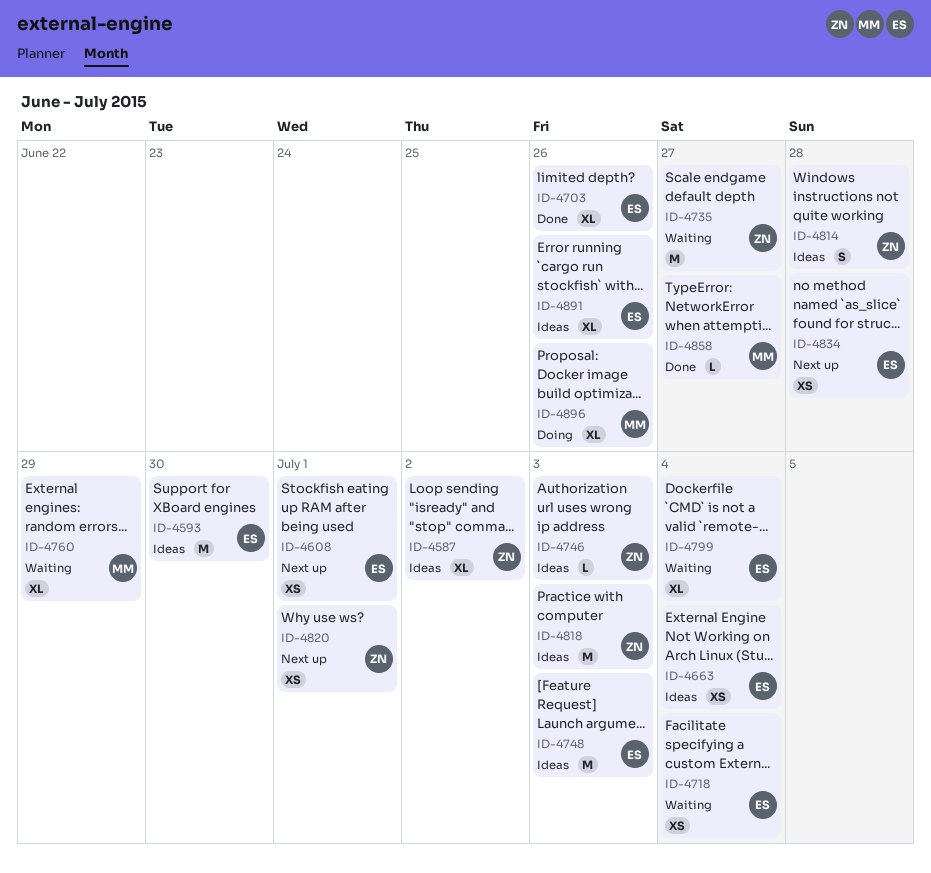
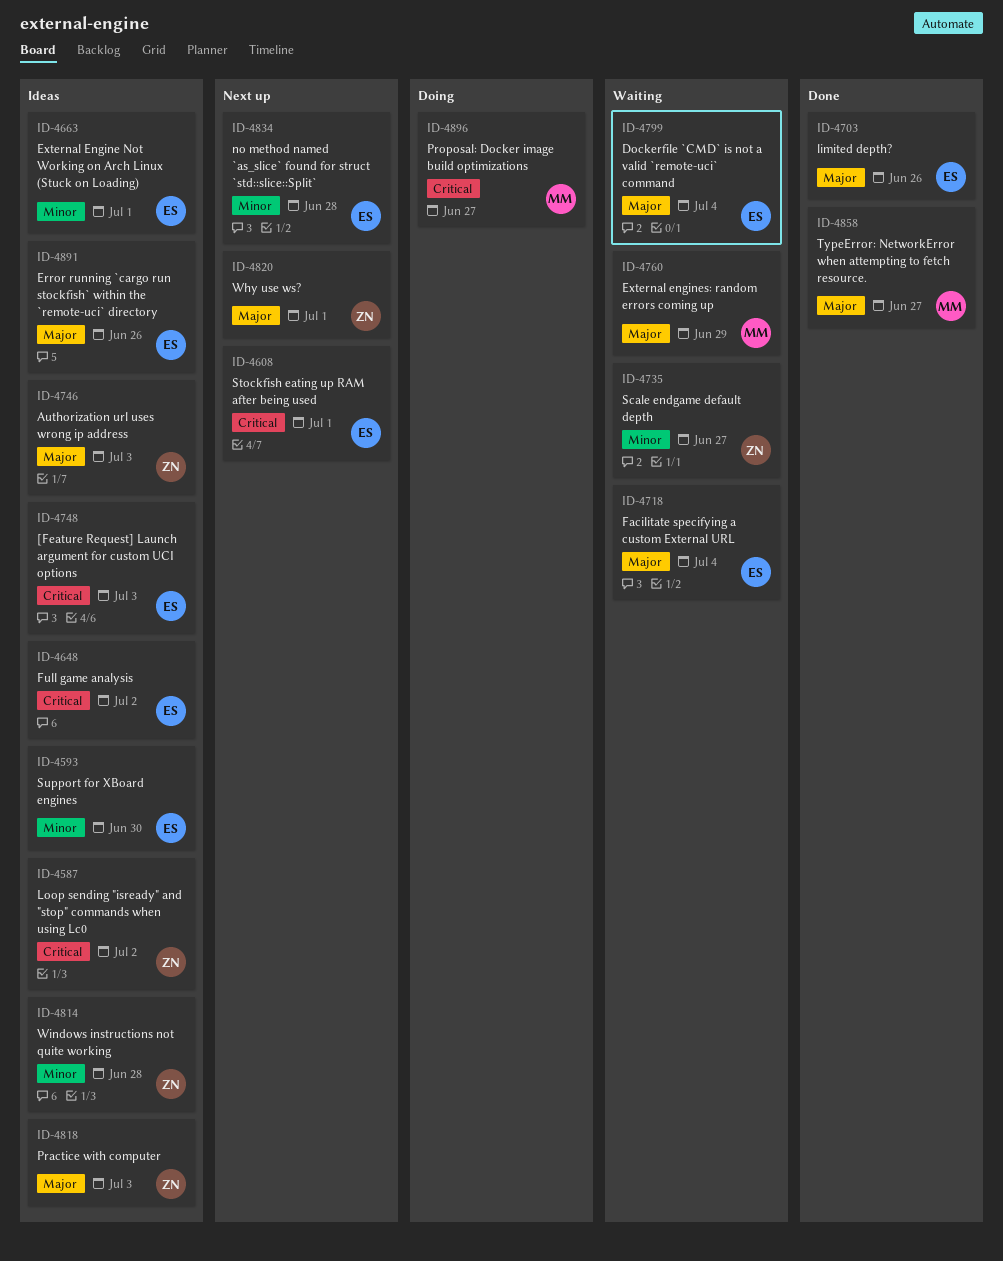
ID-4648: none -> present
ID-4663, due: Jul 4 -> Jul 1
ID-4896, due: Jun 26 -> Jun 27

